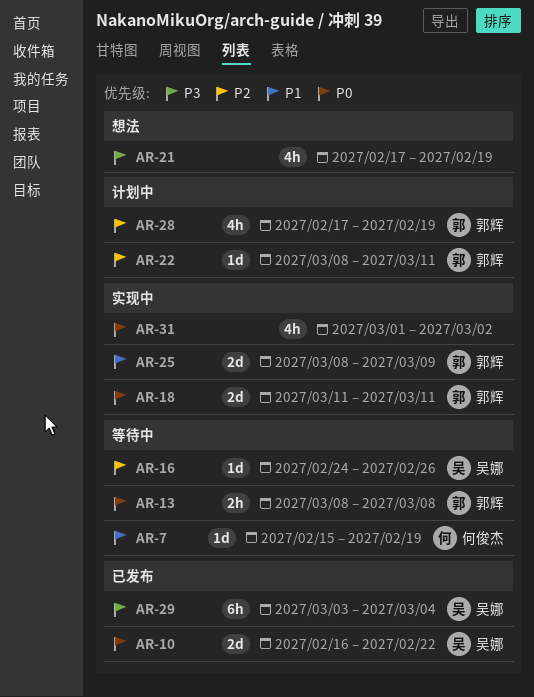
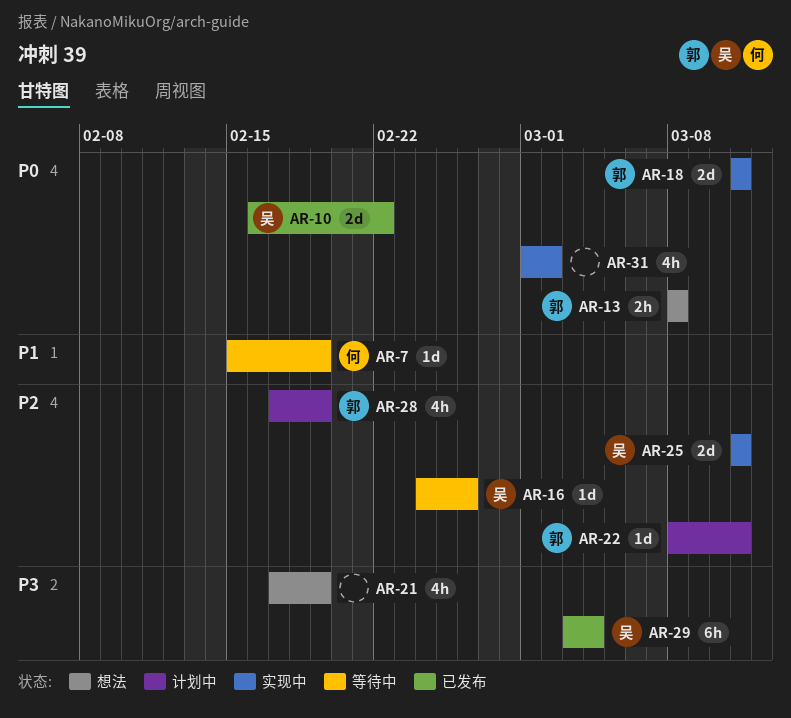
AR-13, status: 等待中 -> 想法
AR-25, owner: 郭辉 -> 吴娜
AR-25, priority: P1 -> P2
AR-25, start: Mar 8 -> Mar 11
AR-25, due: Mar 9 -> Mar 11

